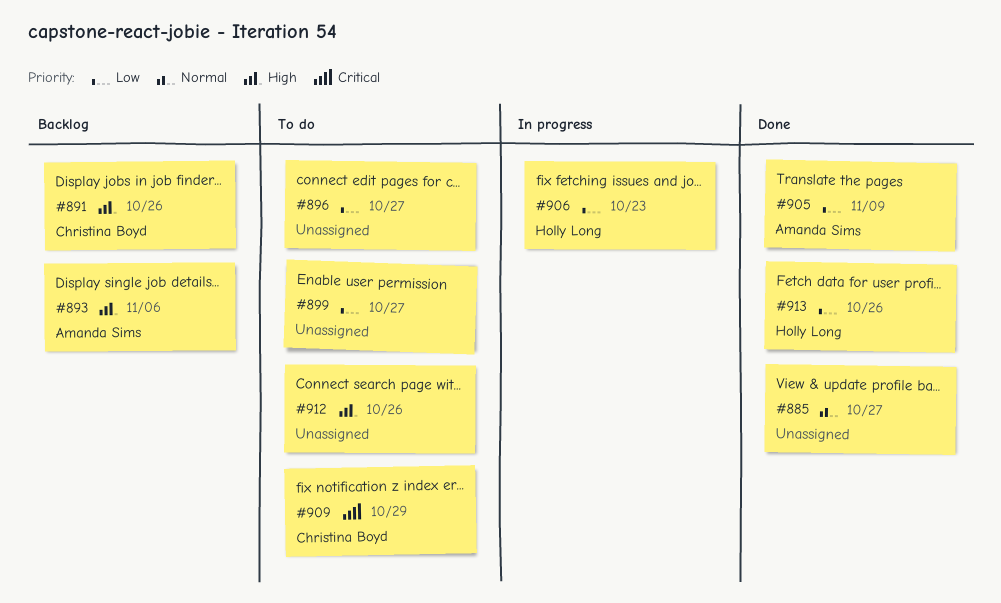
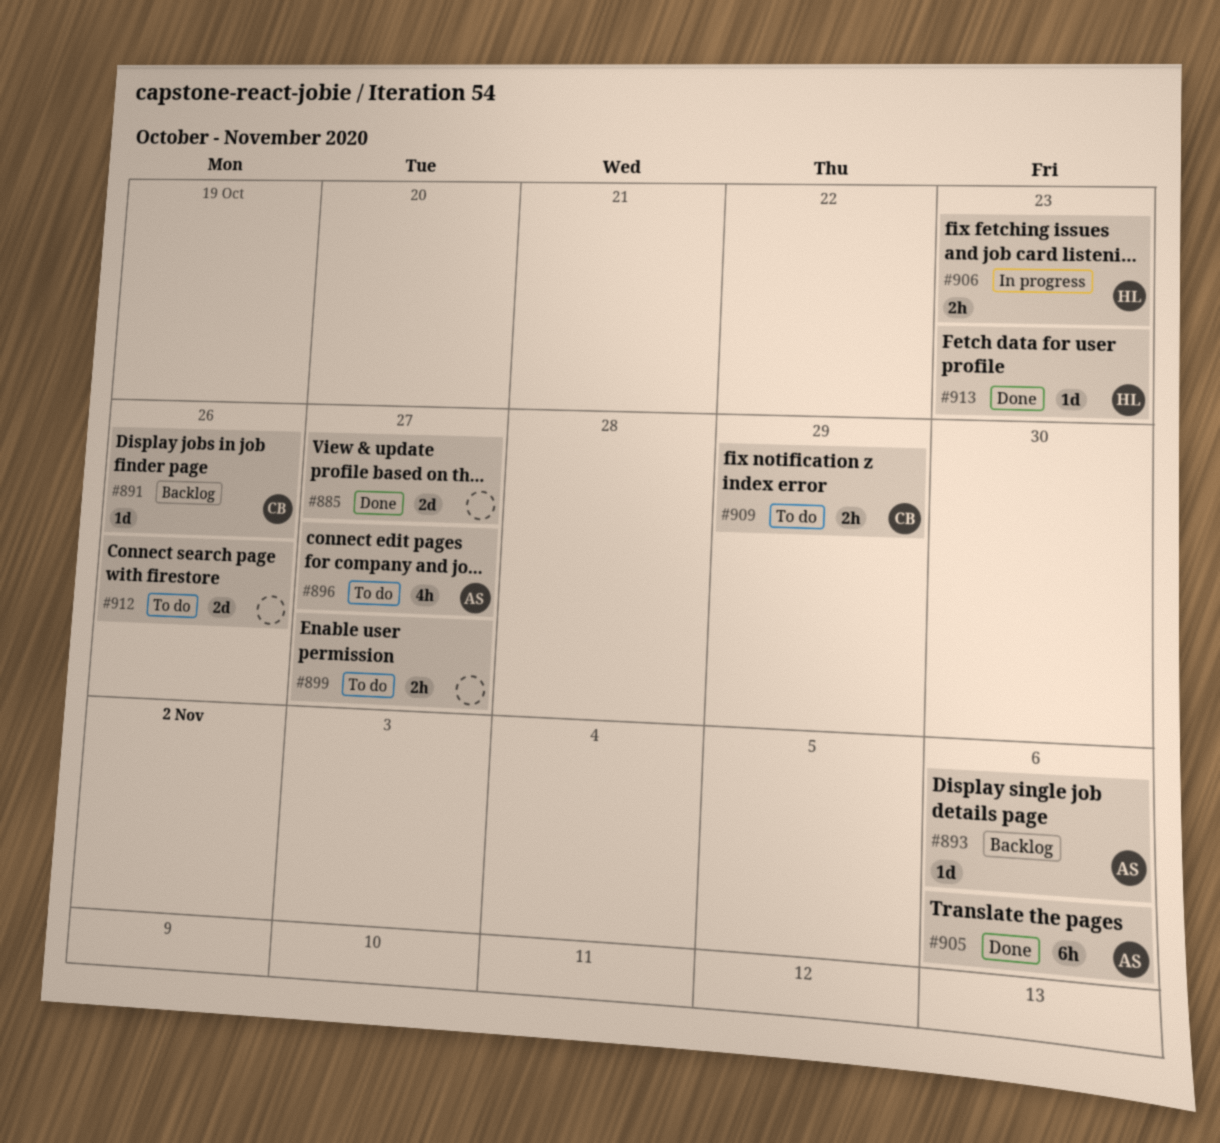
#896, owner: none -> Amanda Sims
#905, due: Nov 9 -> Nov 6
#913, due: Oct 26 -> Oct 23

